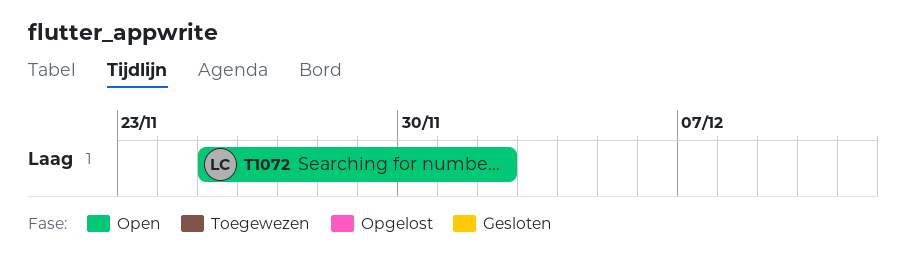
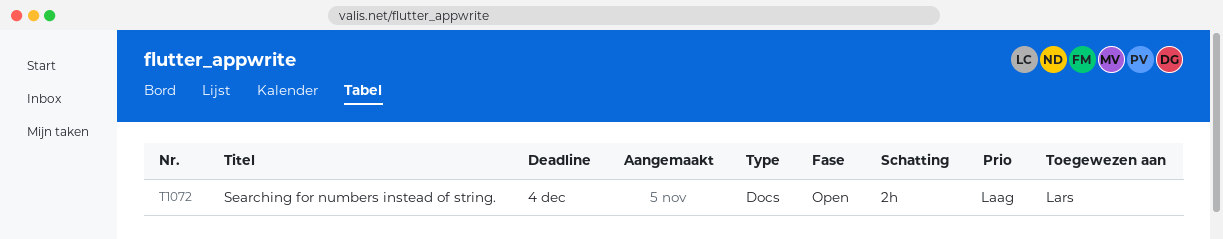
T1072, due: Dec 2 -> Dec 4

